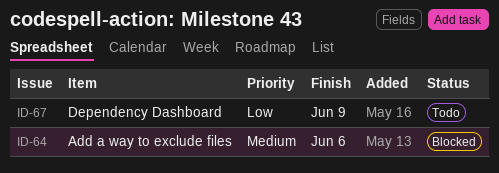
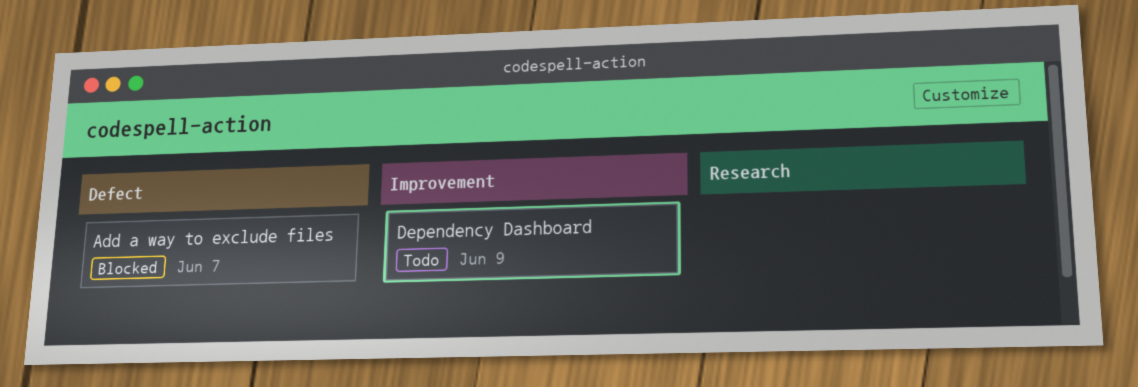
Add a way to exclude files, due: Jun 6 -> Jun 7

